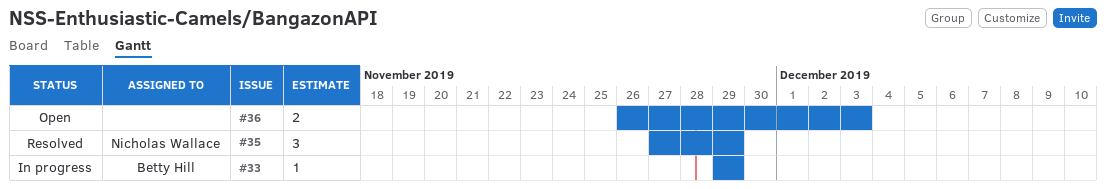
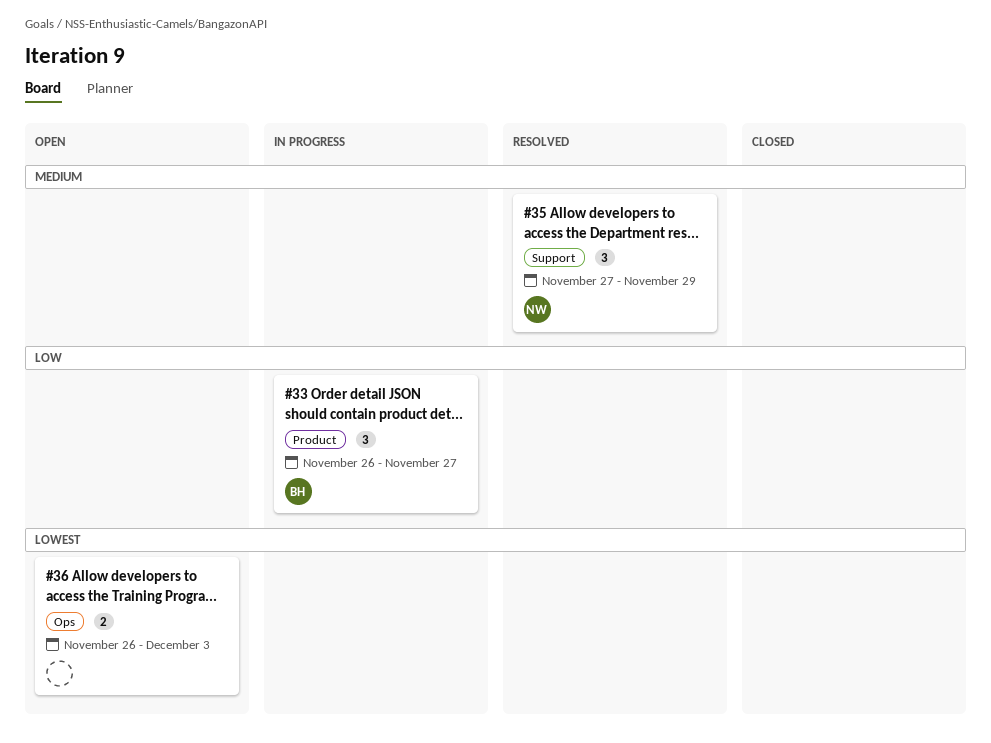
#33, estimate: 1 -> 3
#33, start: Nov 29 -> Nov 26
#33, due: Nov 29 -> Nov 27

